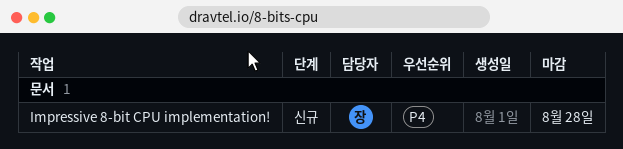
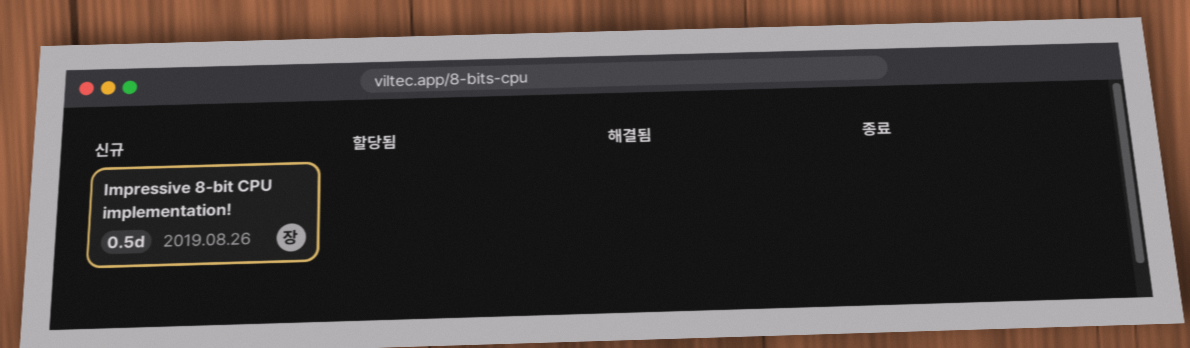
Impressive 8-bit CPU implementation!, due: Aug 28 -> Aug 26

